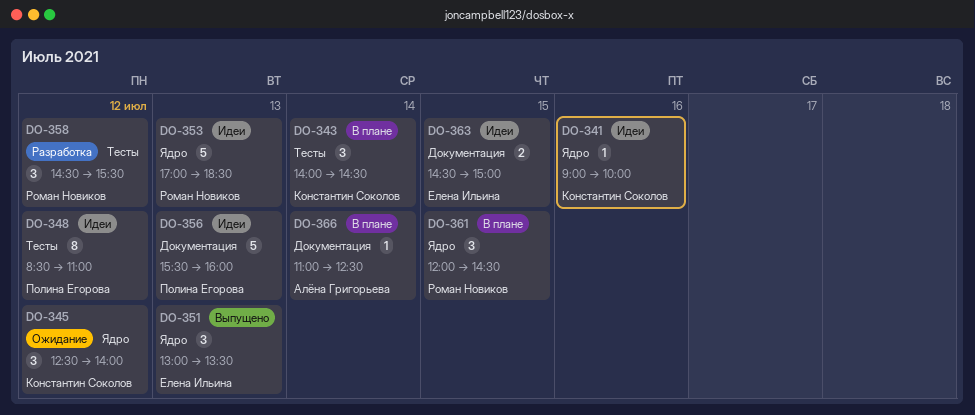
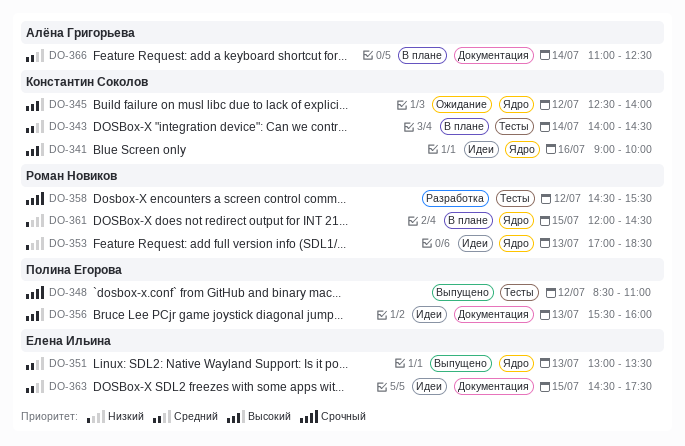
DO-348, status: Идеи -> Выпущено
DO-363, ends: 15:00 -> 17:30

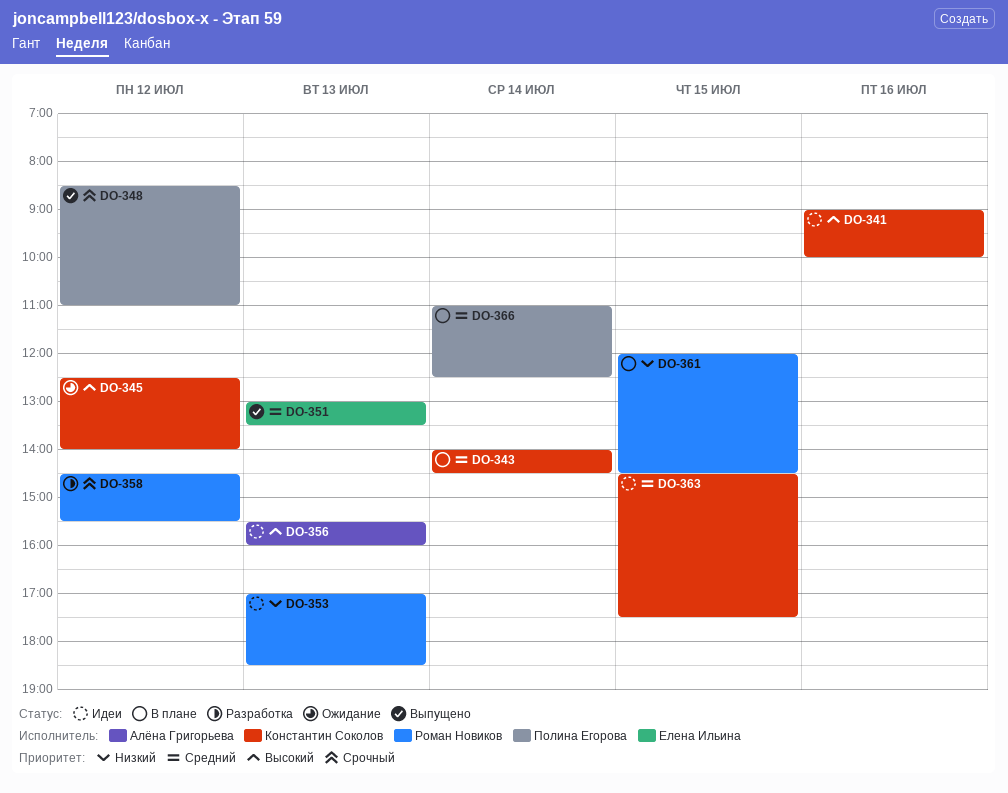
DO-356, owner: Полина Егорова -> Алёна Григорьева
DO-363, owner: Елена Ильина -> Константин Соколов
DO-366, owner: Алёна Григорьева -> Полина Егорова

